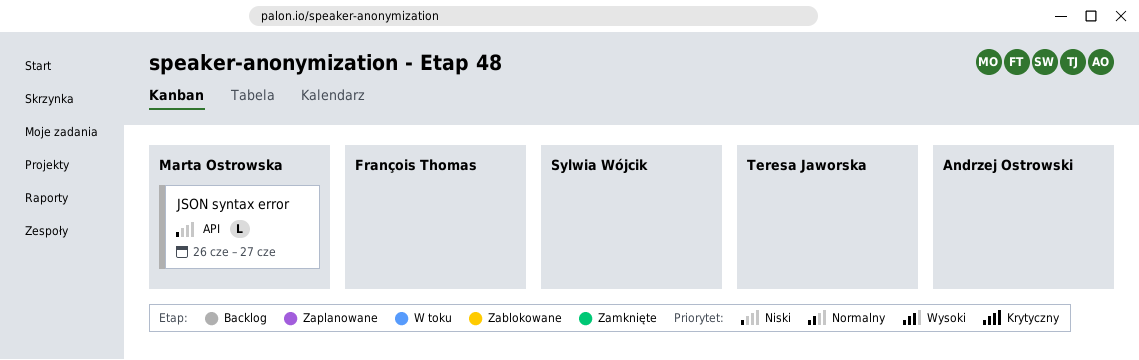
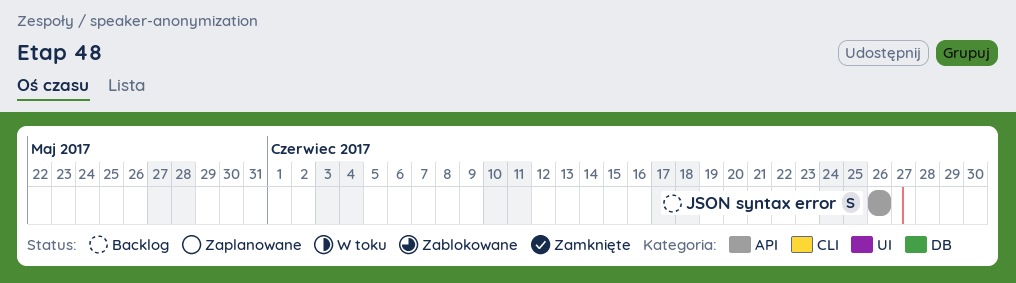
JSON syntax error, estimate: L -> S
JSON syntax error, due: Jun 27 -> Jun 26

